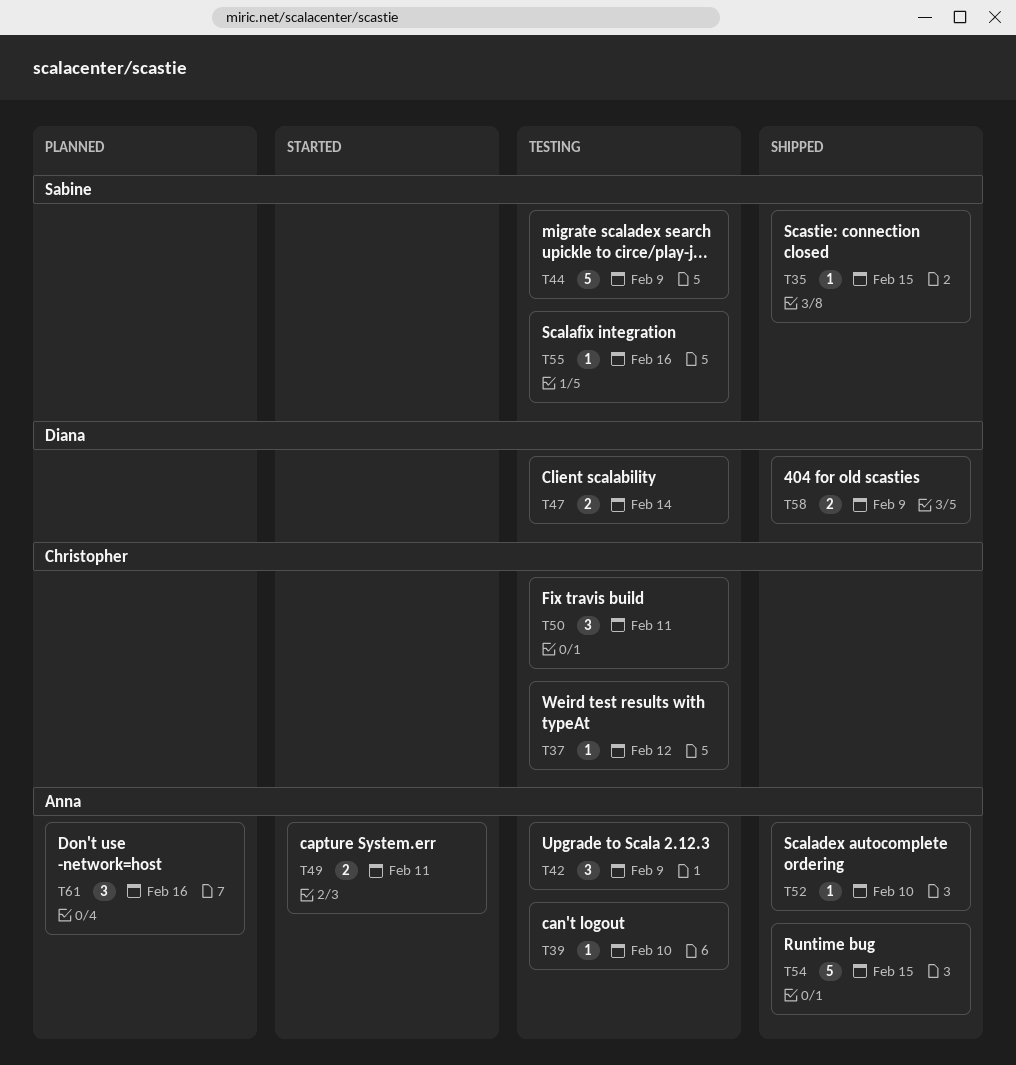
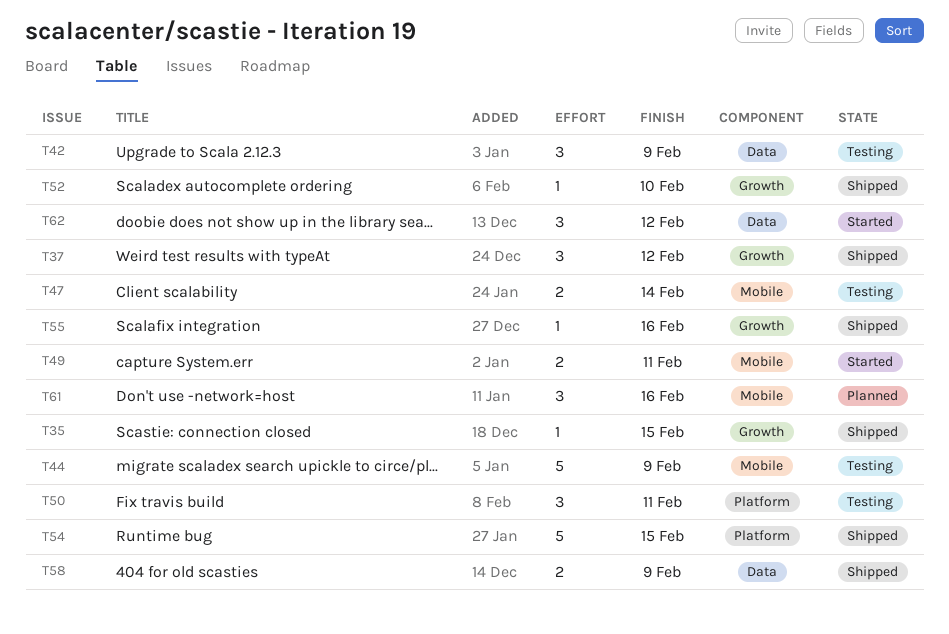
T37, status: Testing -> Shipped
T37, estimate: 1 -> 3
T39: present -> none
T55, status: Testing -> Shipped
T62: none -> present

